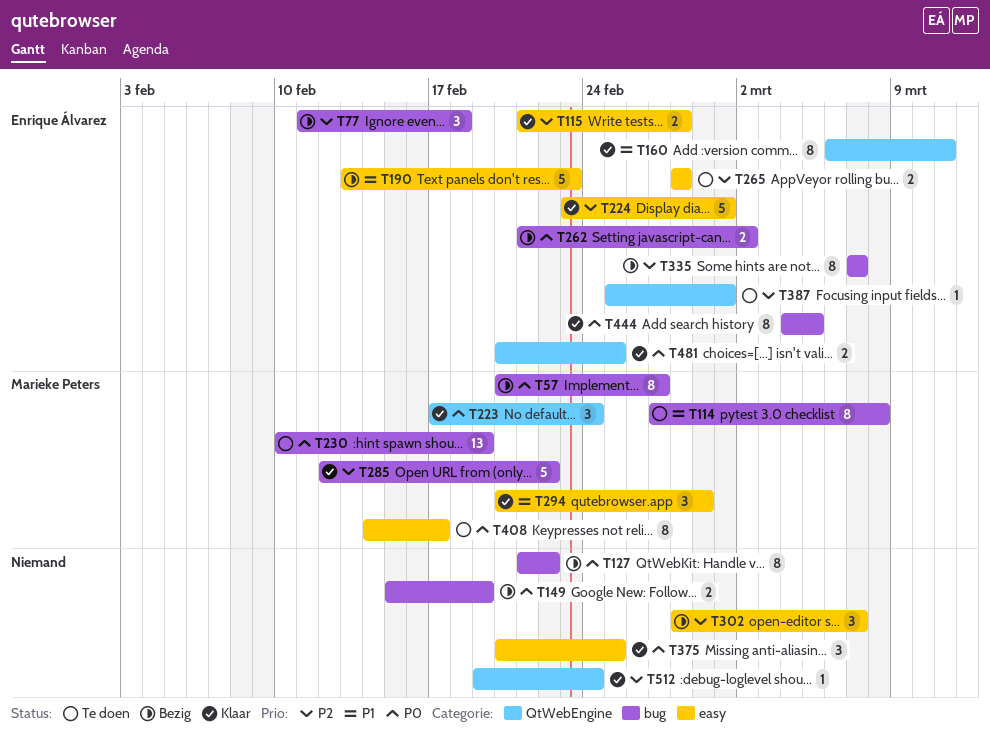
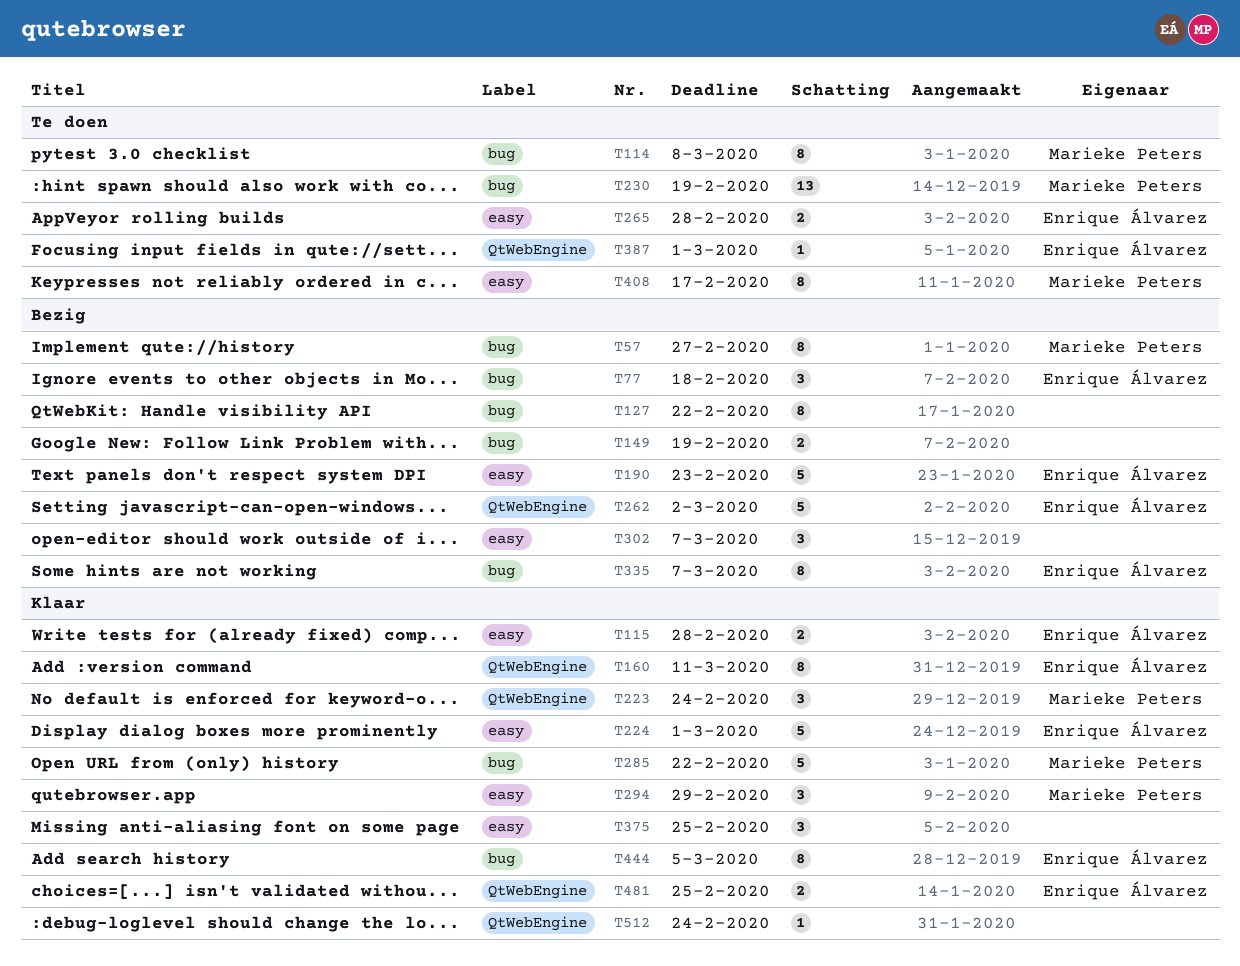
T262, label: bug -> QtWebEngine
T262, estimate: 2 -> 5

